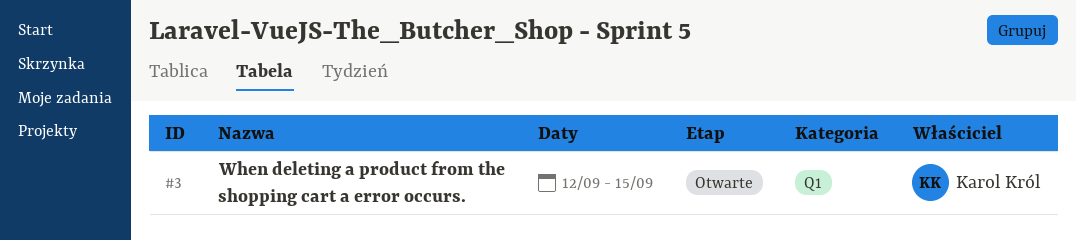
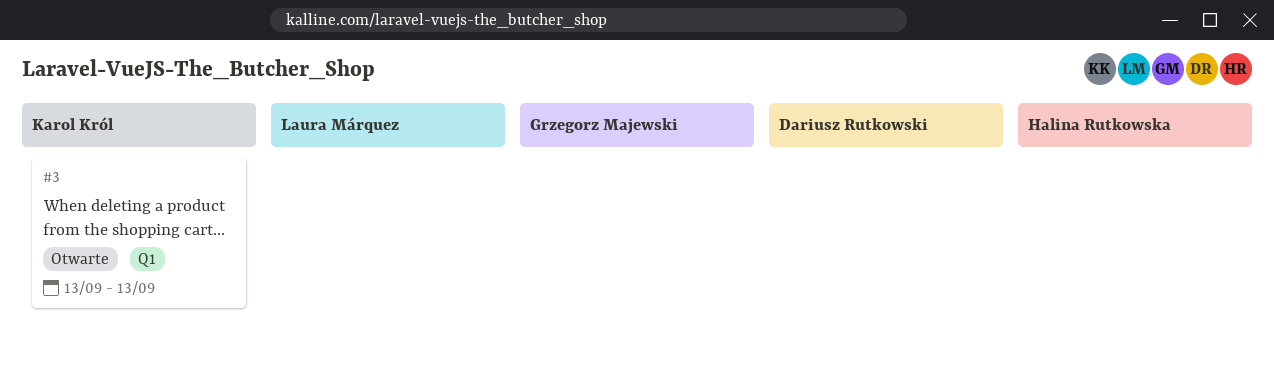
#3, start: Sep 12 -> Sep 13
#3, due: Sep 15 -> Sep 13

